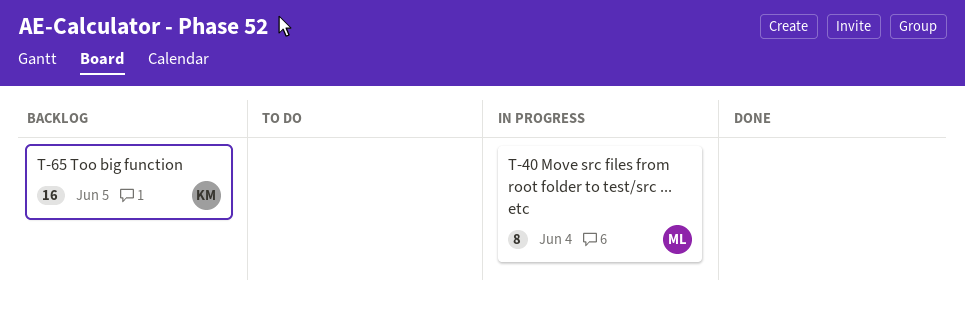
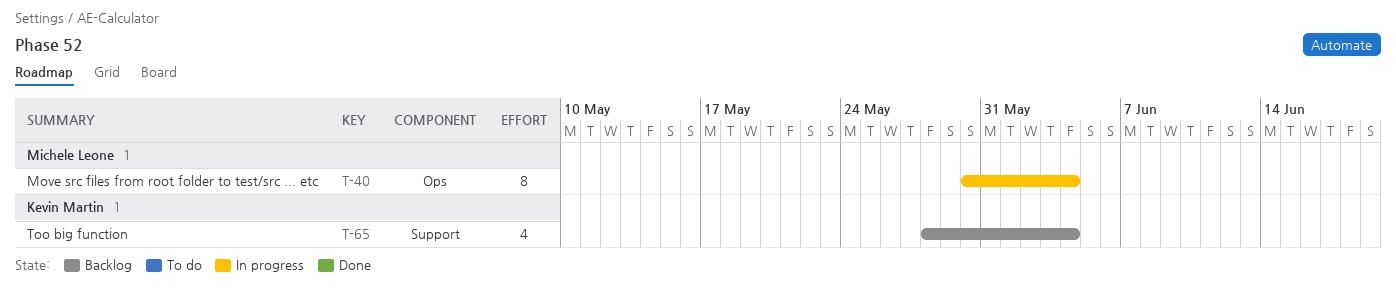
T-65, estimate: 16 -> 4
T-65, due: Jun 5 -> Jun 4

